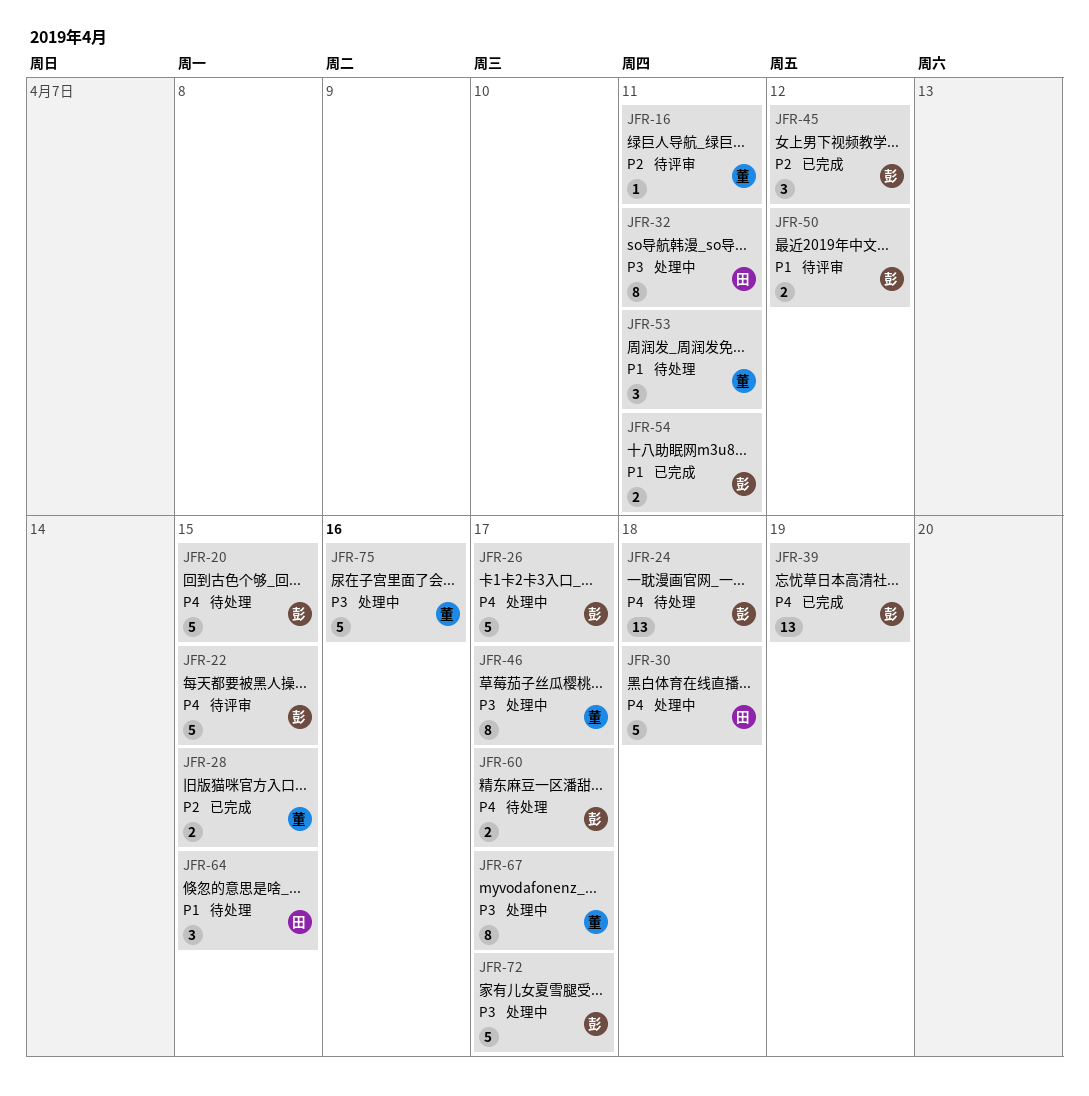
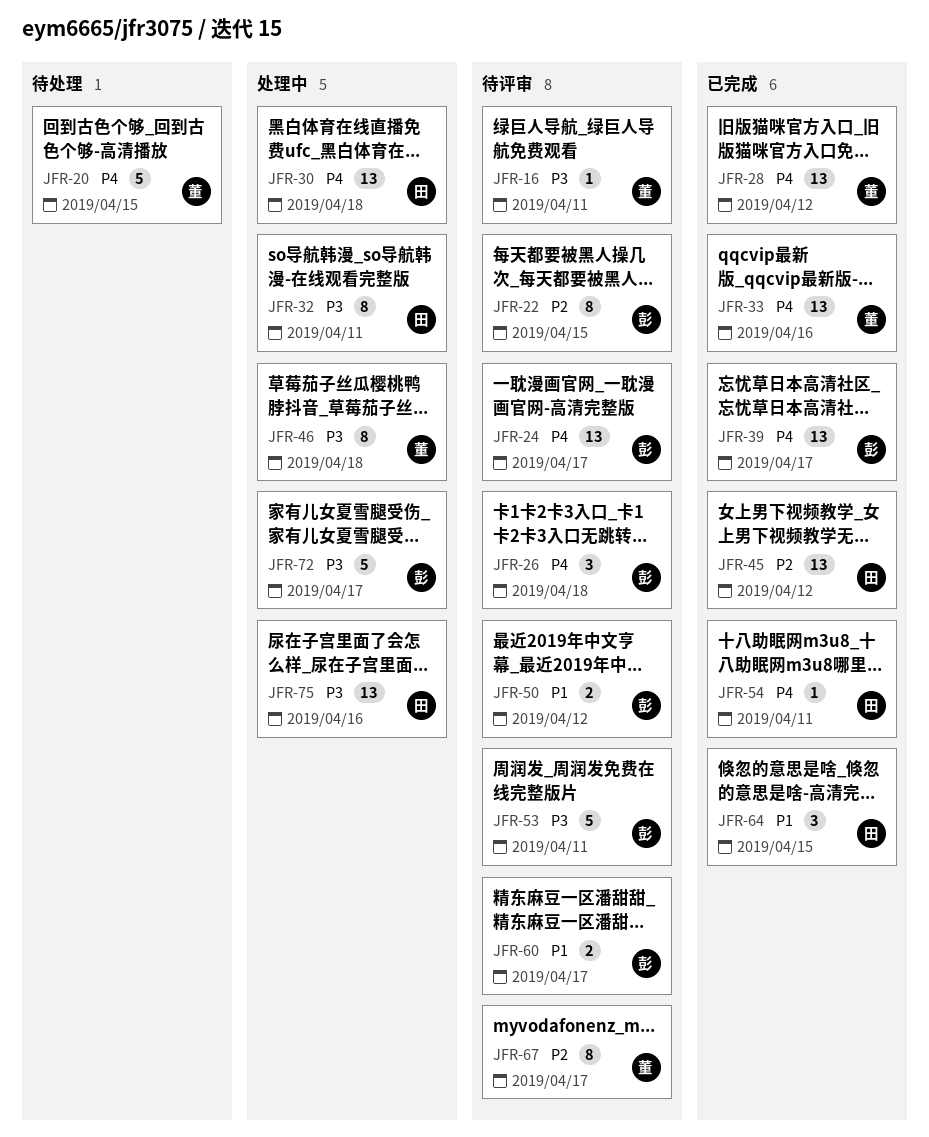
JFR-16, priority: P2 -> P3
JFR-20, owner: 彭 -> 董
JFR-22, priority: P4 -> P2
JFR-22, estimate: 5 -> 8
JFR-24, status: 待处理 -> 待评审
JFR-24, due: Apr 18 -> Apr 17
JFR-26, status: 处理中 -> 待评审
JFR-26, estimate: 5 -> 3
JFR-26, due: Apr 17 -> Apr 18
JFR-28, priority: P2 -> P4
JFR-28, estimate: 2 -> 13
JFR-28, due: Apr 15 -> Apr 12
JFR-30, estimate: 5 -> 13
JFR-33: none -> present
JFR-39, due: Apr 19 -> Apr 17
JFR-45, owner: 彭 -> 田
JFR-45, estimate: 3 -> 13
JFR-46, due: Apr 17 -> Apr 18
JFR-53, status: 待处理 -> 待评审
JFR-53, owner: 董 -> 彭
JFR-53, priority: P1 -> P3
JFR-53, estimate: 3 -> 5
JFR-54, owner: 彭 -> 田
JFR-54, priority: P1 -> P4
JFR-54, estimate: 2 -> 1
JFR-60, status: 待处理 -> 待评审
JFR-60, priority: P4 -> P1
JFR-64, status: 待处理 -> 已完成
JFR-67, status: 处理中 -> 待评审
JFR-67, priority: P3 -> P2
JFR-75, owner: 董 -> 田
JFR-75, estimate: 5 -> 13

